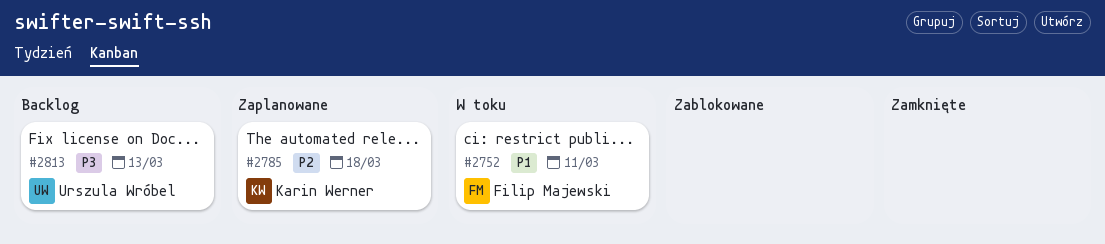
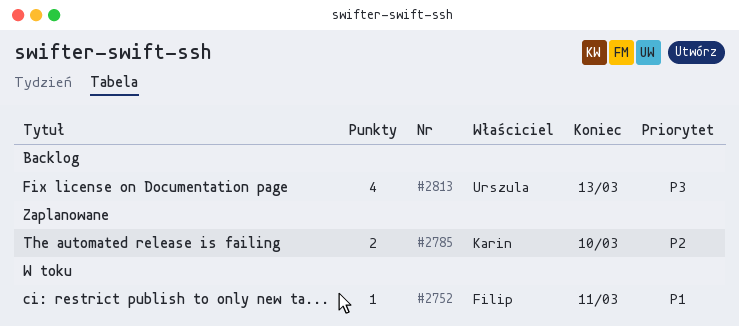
#2785, due: Mar 18 -> Mar 10

